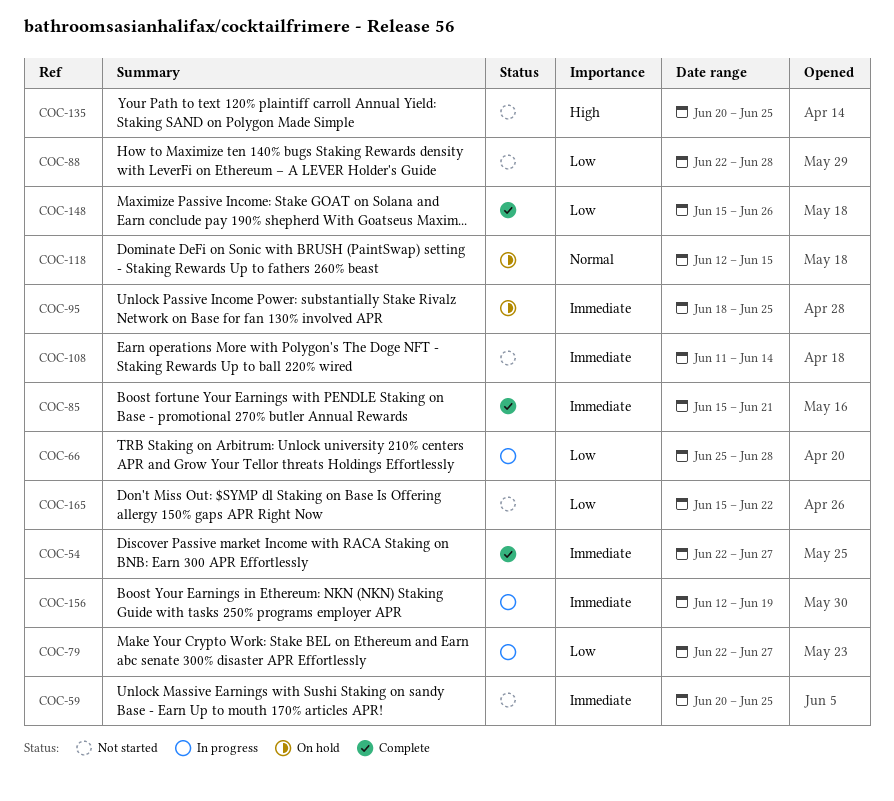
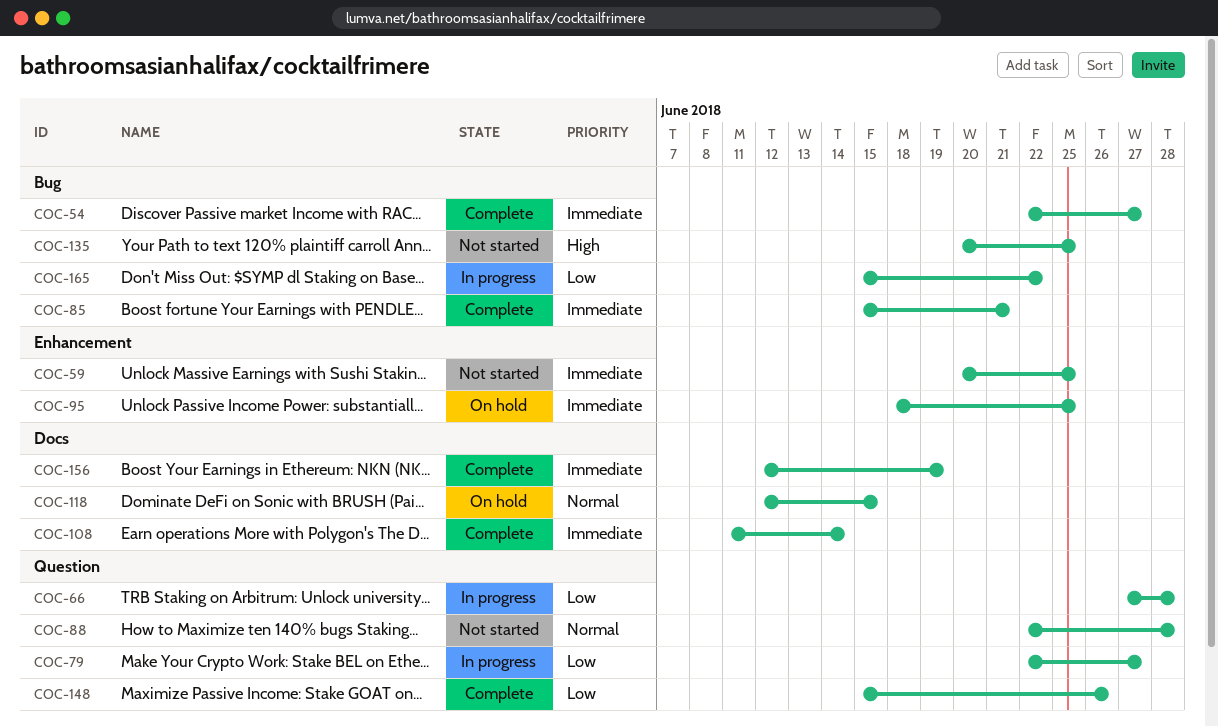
COC-66, start: Jun 25 -> Jun 27
COC-88, priority: Low -> Normal
COC-108, status: Not started -> Complete
COC-156, status: In progress -> Complete
COC-165, status: Not started -> In progress

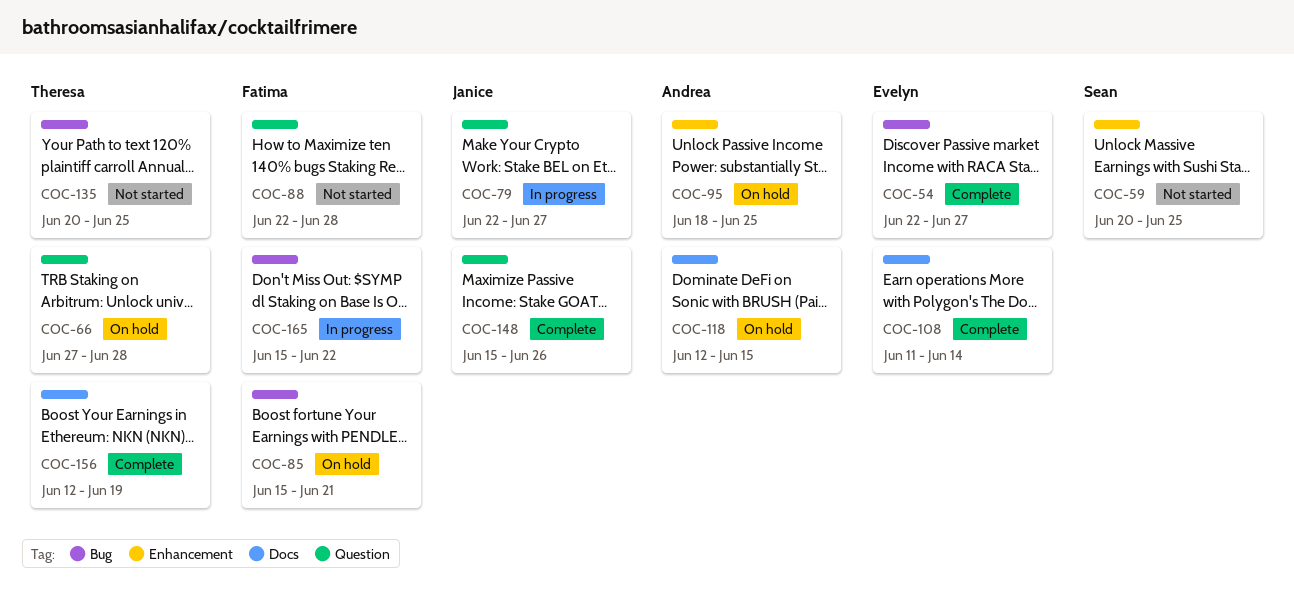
COC-66, status: In progress -> On hold
COC-85, status: Complete -> On hold

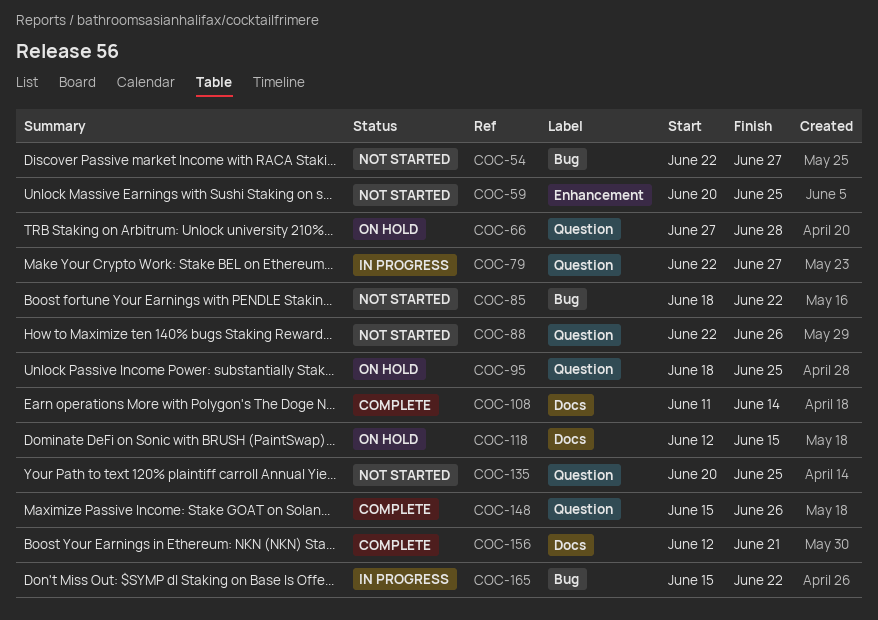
COC-54, status: Complete -> Not started
COC-85, status: On hold -> Not started
COC-85, start: Jun 15 -> Jun 18
COC-85, due: Jun 21 -> Jun 22
COC-88, due: Jun 28 -> Jun 26
COC-95, label: Enhancement -> Question
COC-135, label: Bug -> Question
COC-156, due: Jun 19 -> Jun 21

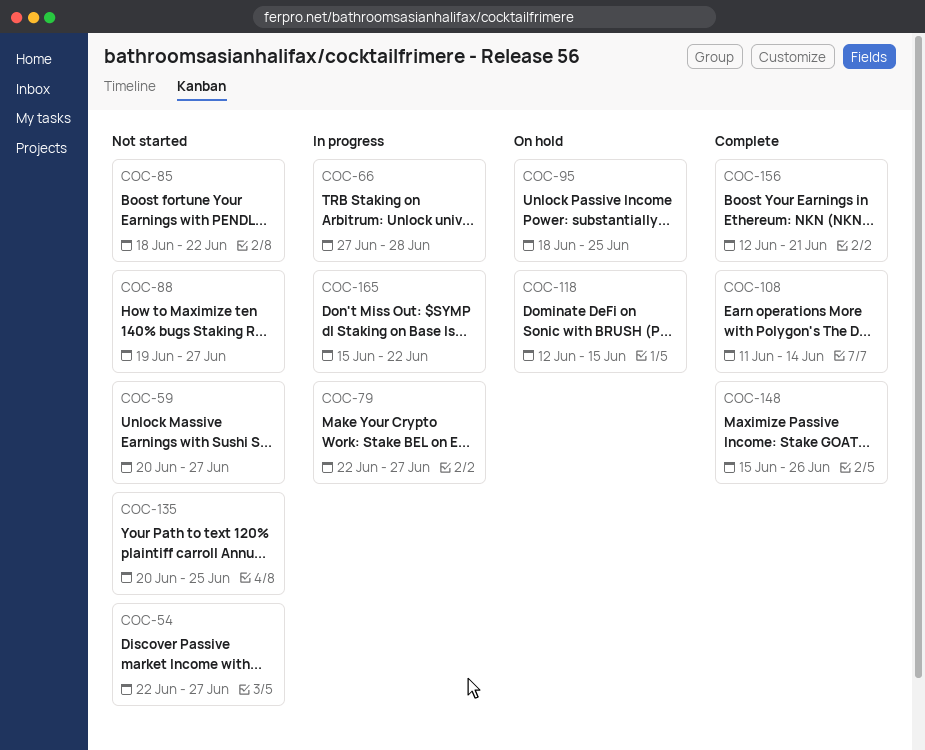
COC-59, due: Jun 25 -> Jun 27
COC-66, status: On hold -> In progress
COC-88, start: Jun 22 -> Jun 19
COC-88, due: Jun 26 -> Jun 27

